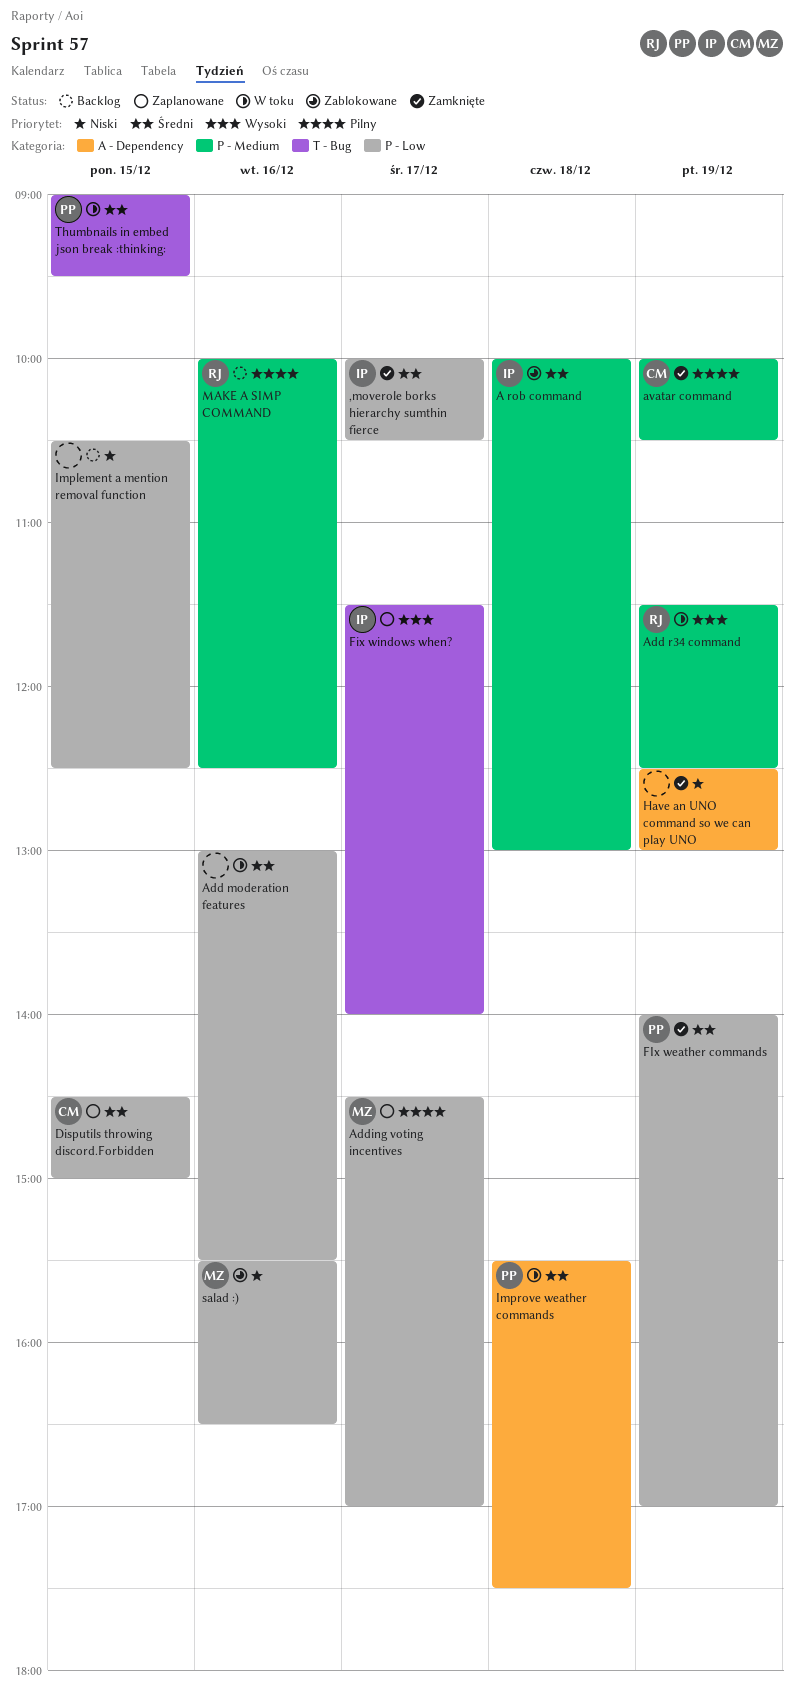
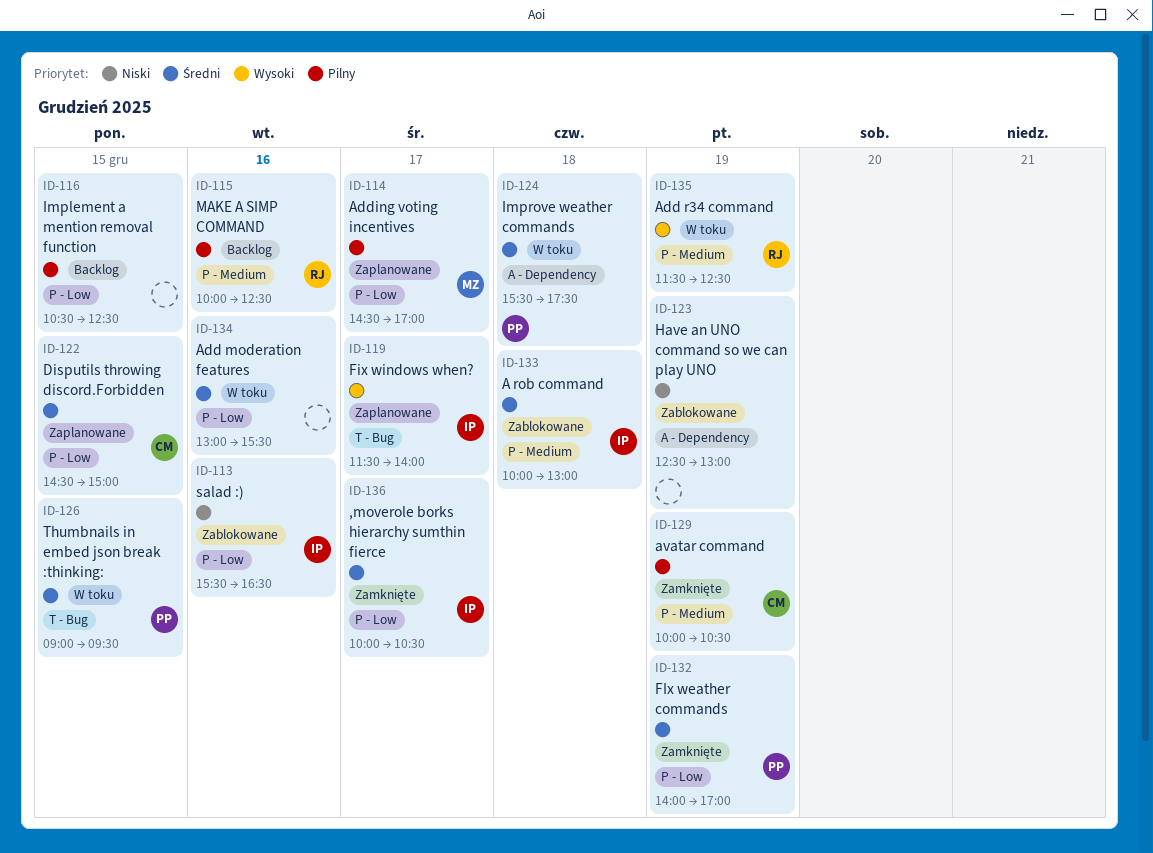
Have an UNO command so we can play UNO, status: Zamknięte -> Zablokowane
Implement a mention removal function, priority: Niski -> Pilny
salad :), owner: MZ -> IP

